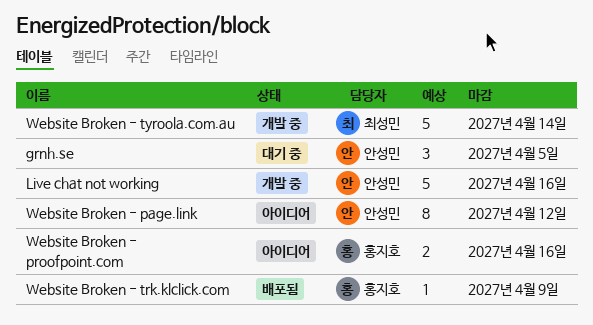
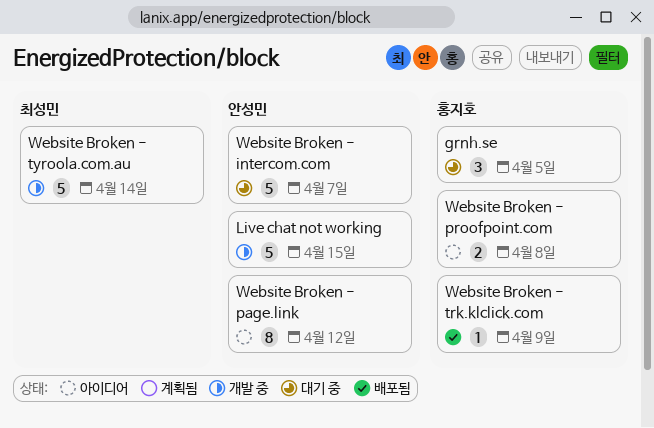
grnh.se, owner: 안성민 -> 홍지호
Live chat not working, due: Apr 16 -> Apr 15
Website Broken - intercom.com: none -> present
Website Broken - proofpoint.com, due: Apr 16 -> Apr 8

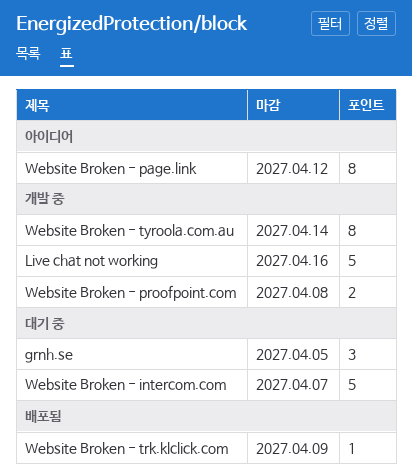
Live chat not working, due: Apr 15 -> Apr 16
Website Broken - proofpoint.com, status: 아이디어 -> 개발 중
Website Broken - tyroola.com.au, estimate: 5 -> 8

